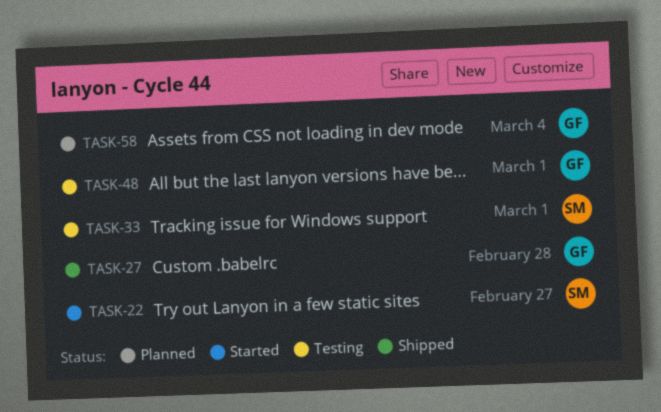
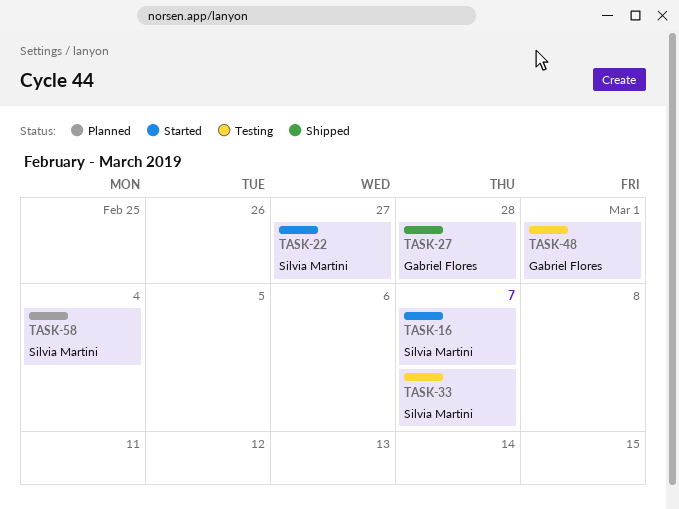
TASK-16: none -> present
TASK-33, due: Mar 1 -> Mar 7
TASK-58, owner: Gabriel Flores -> Silvia Martini

